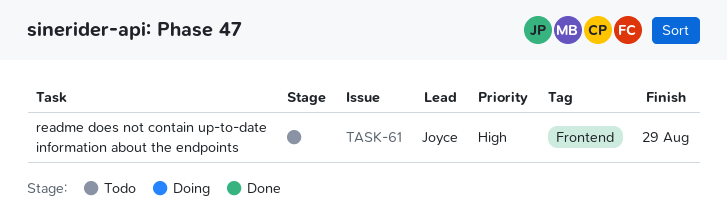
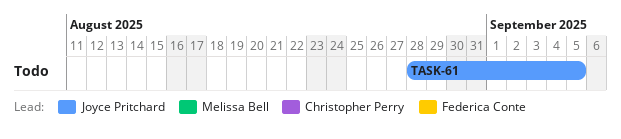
TASK-61, due: Aug 29 -> Sep 5

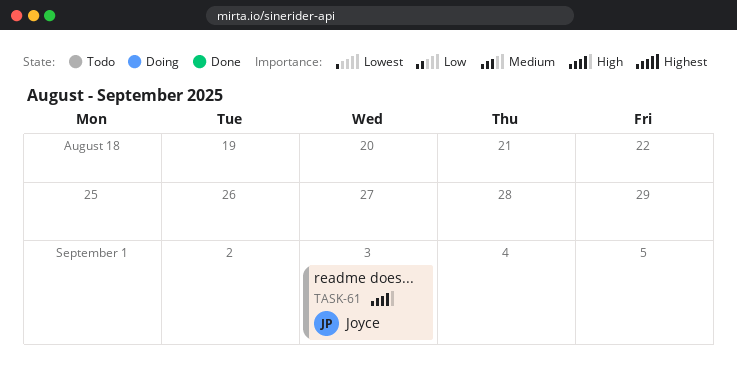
TASK-61, due: Sep 5 -> Sep 3

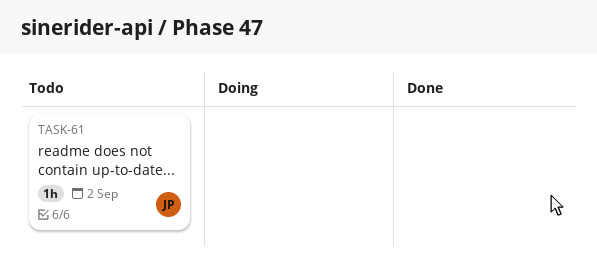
TASK-61, due: Sep 3 -> Sep 2

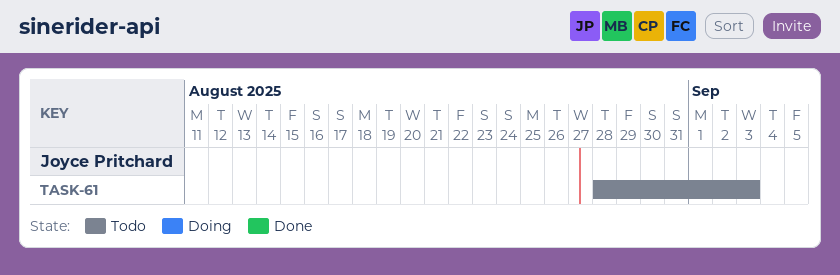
TASK-61, due: Sep 2 -> Sep 3

